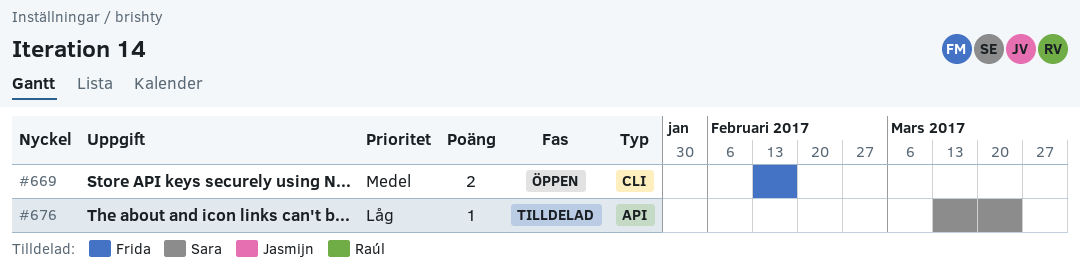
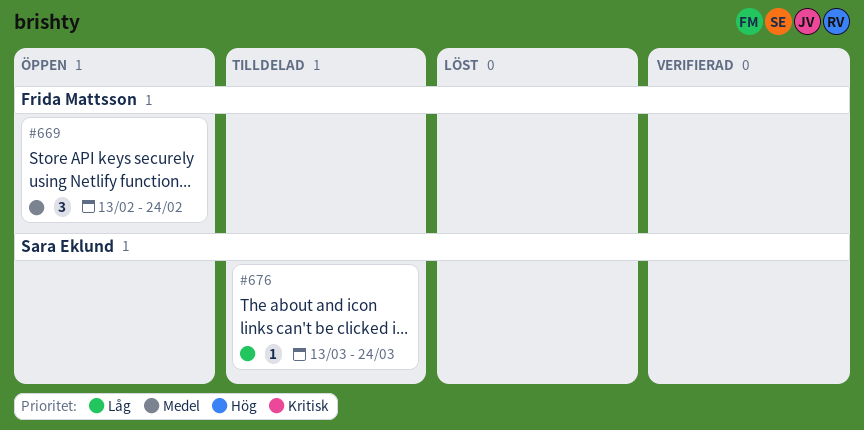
#669, estimate: 2 -> 3
#669, due: Feb 17 -> Feb 24

